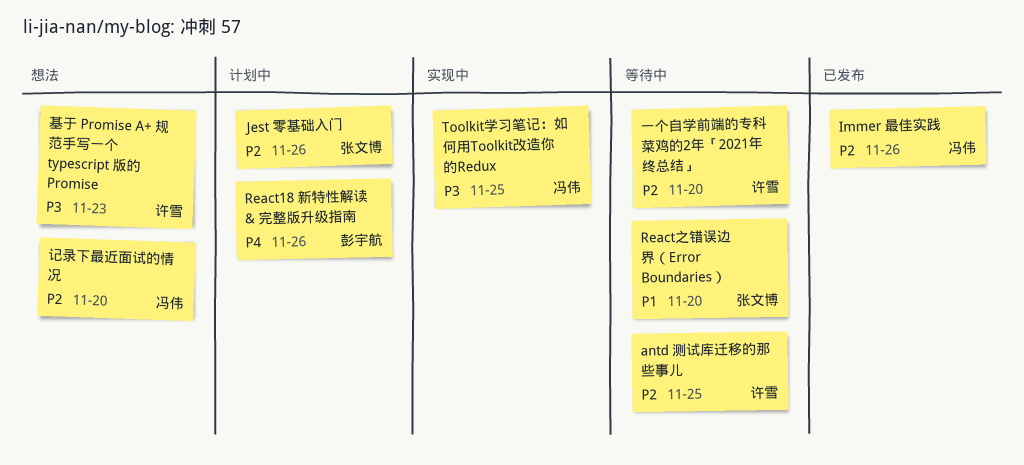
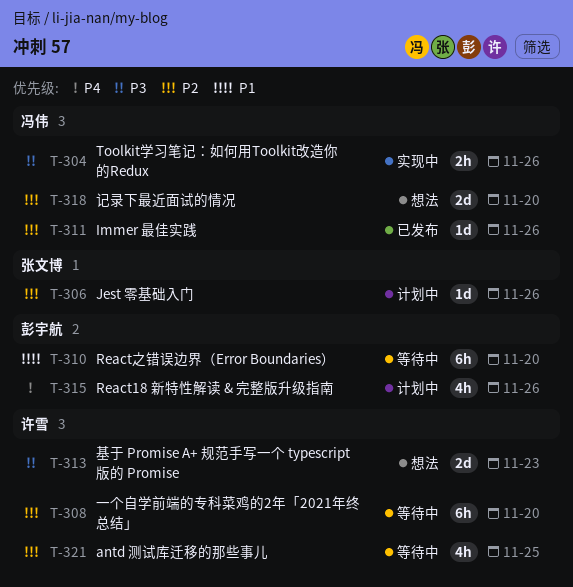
React之错误边界（Error Boundaries）, owner: 张文博 -> 彭宇航
Toolkit学习笔记：如何用Toolkit改造你的Redux, due: Nov 25 -> Nov 26

